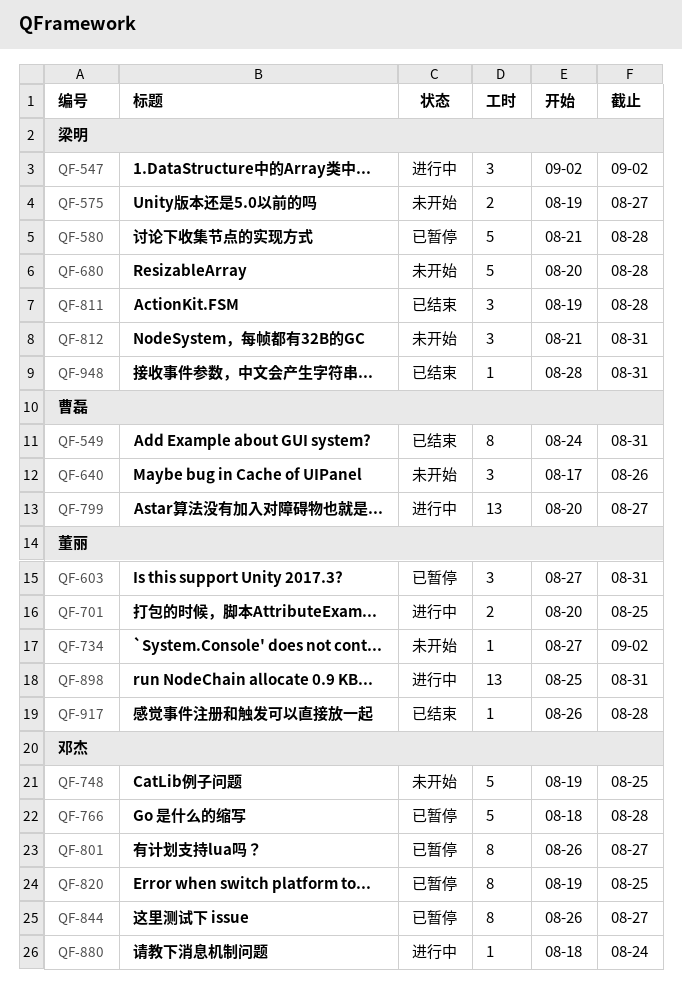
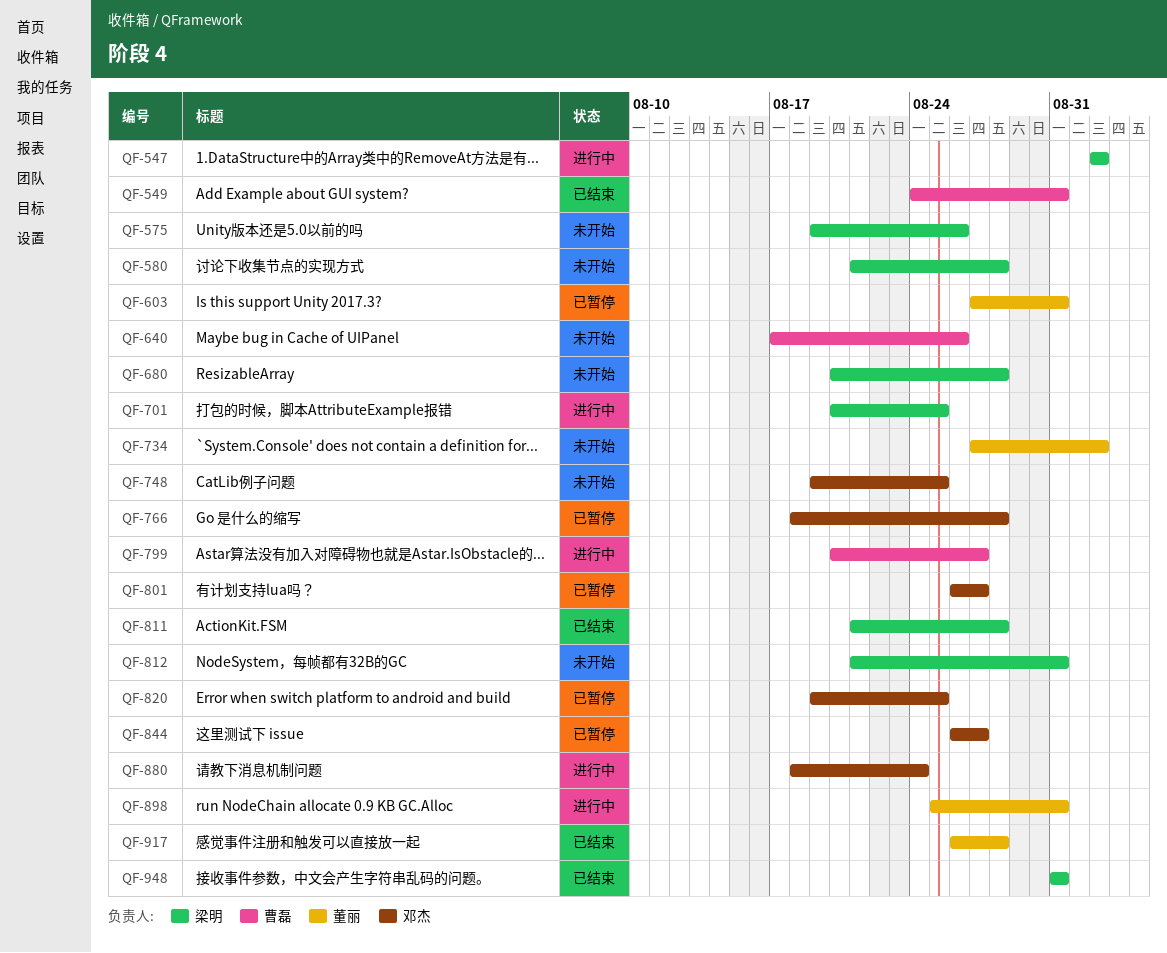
QF-575, due: Aug 27 -> Aug 26
QF-580, status: 已暂停 -> 未开始
QF-701, owner: 董丽 -> 梁明
QF-811, start: Aug 19 -> Aug 21
QF-948, start: Aug 28 -> Aug 31

